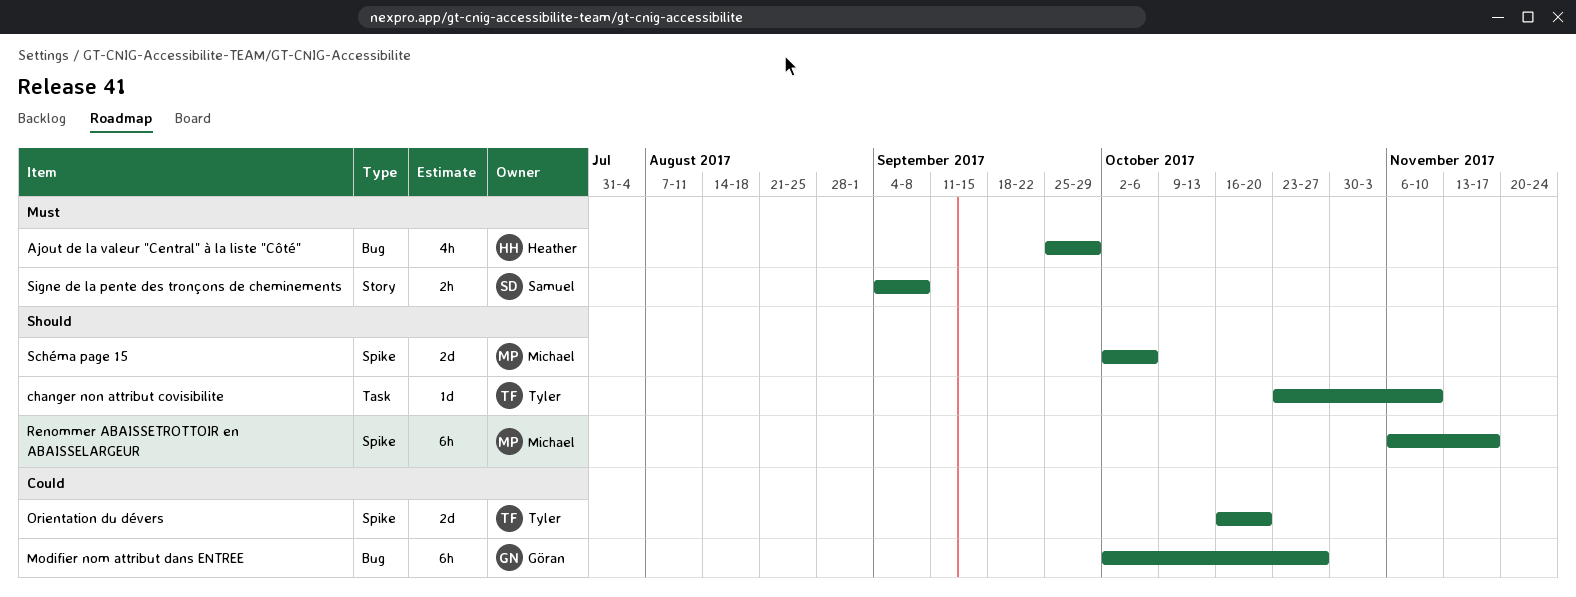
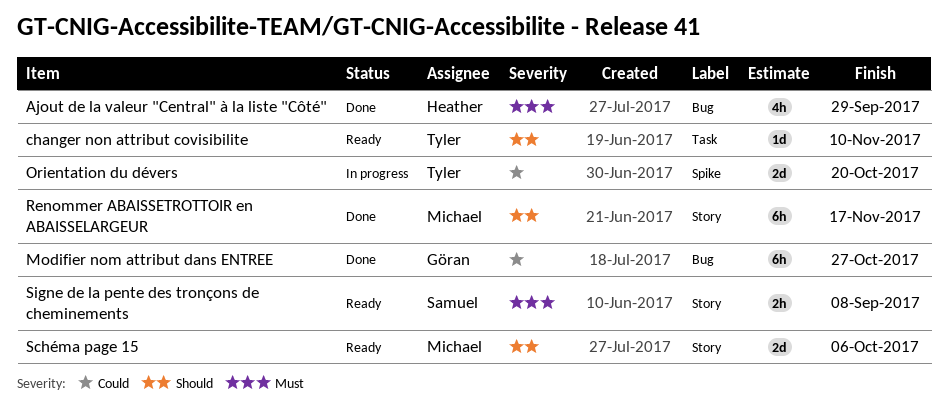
Renommer ABAISSETROTTOIR en ABAISSELARGEUR, label: Spike -> Story
Schéma page 15, label: Spike -> Story

